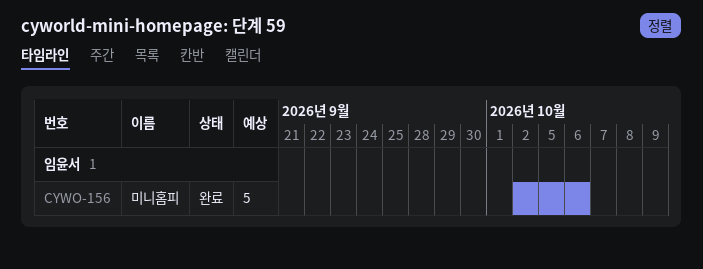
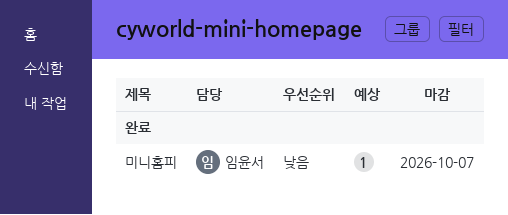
미니홈피, estimate: 5 -> 1
미니홈피, due: Oct 6 -> Oct 7

